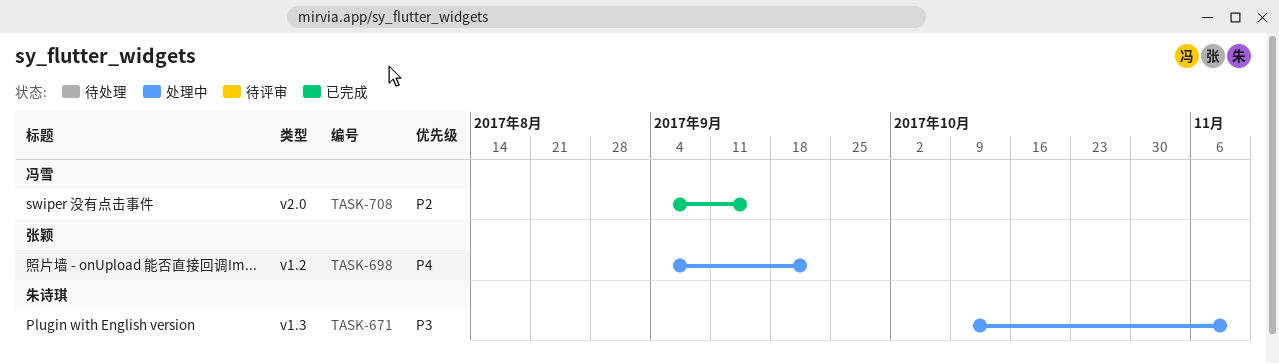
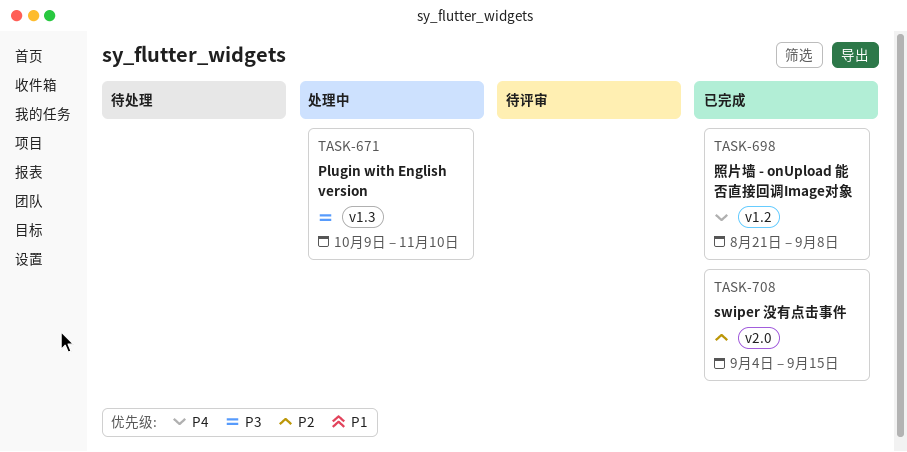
TASK-698, status: 处理中 -> 已完成
TASK-698, start: Sep 4 -> Aug 21
TASK-698, due: Sep 22 -> Sep 8

